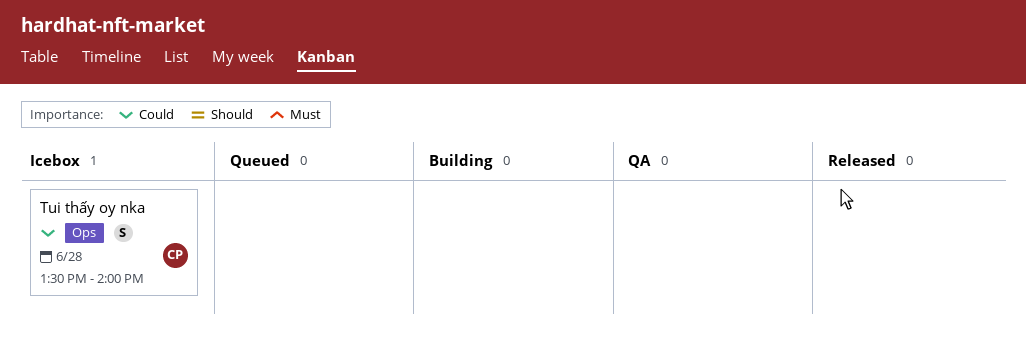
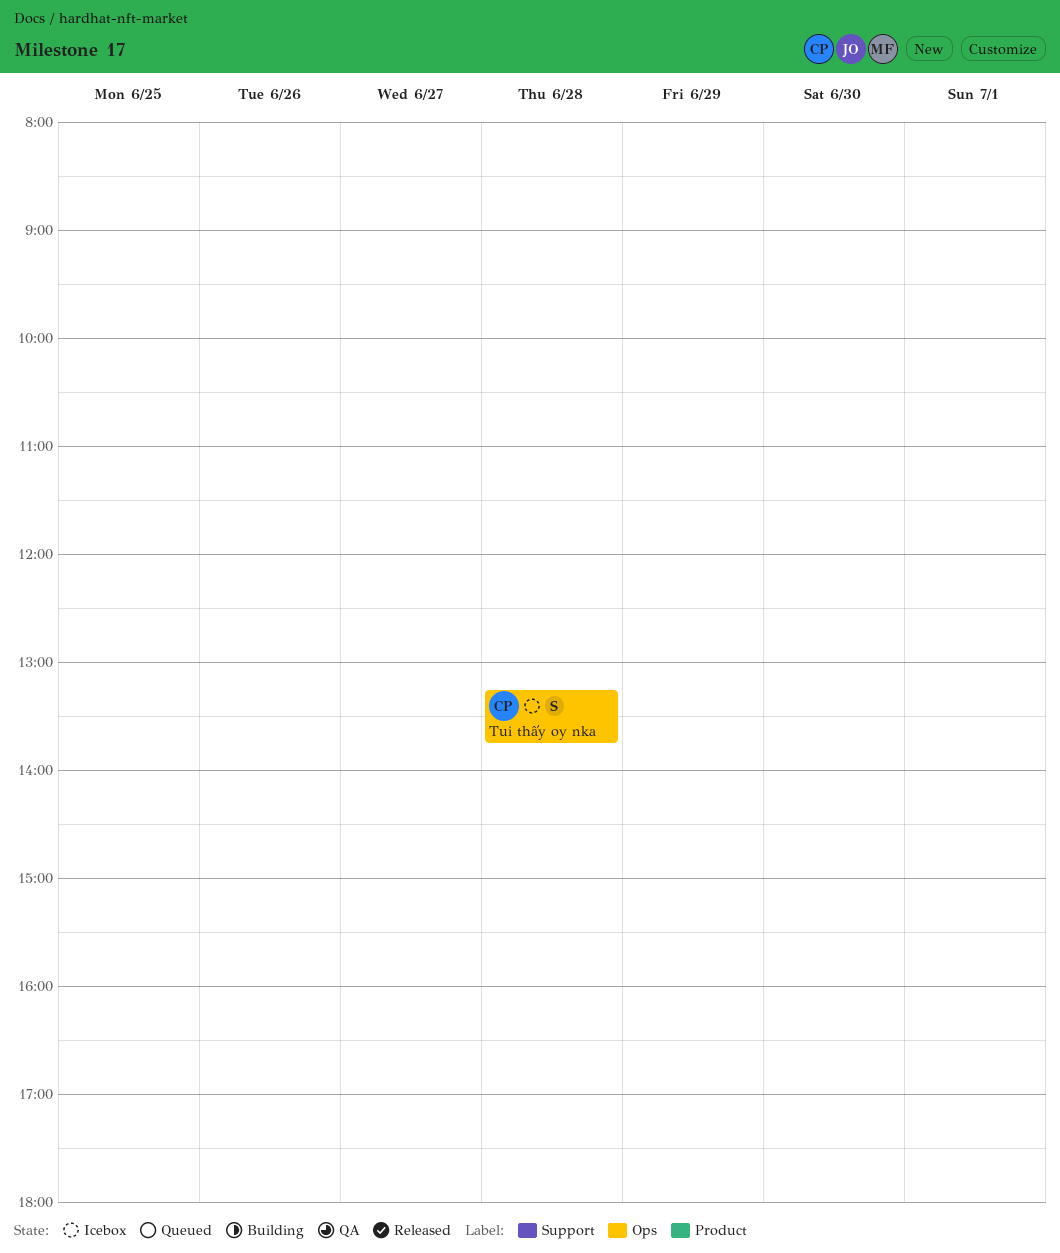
Tui thấy oy nka, begins: 13:30 -> 13:15
Tui thấy oy nka, ends: 14:00 -> 13:45

